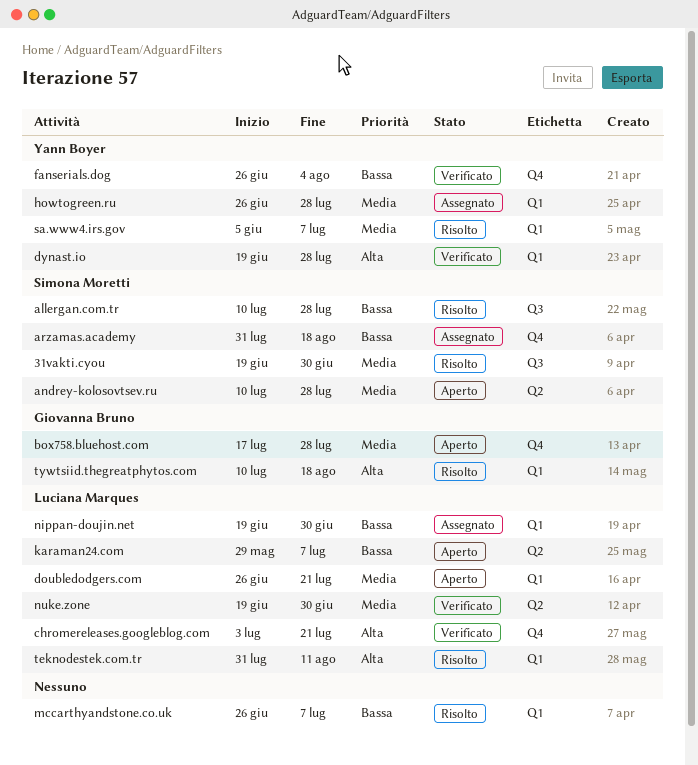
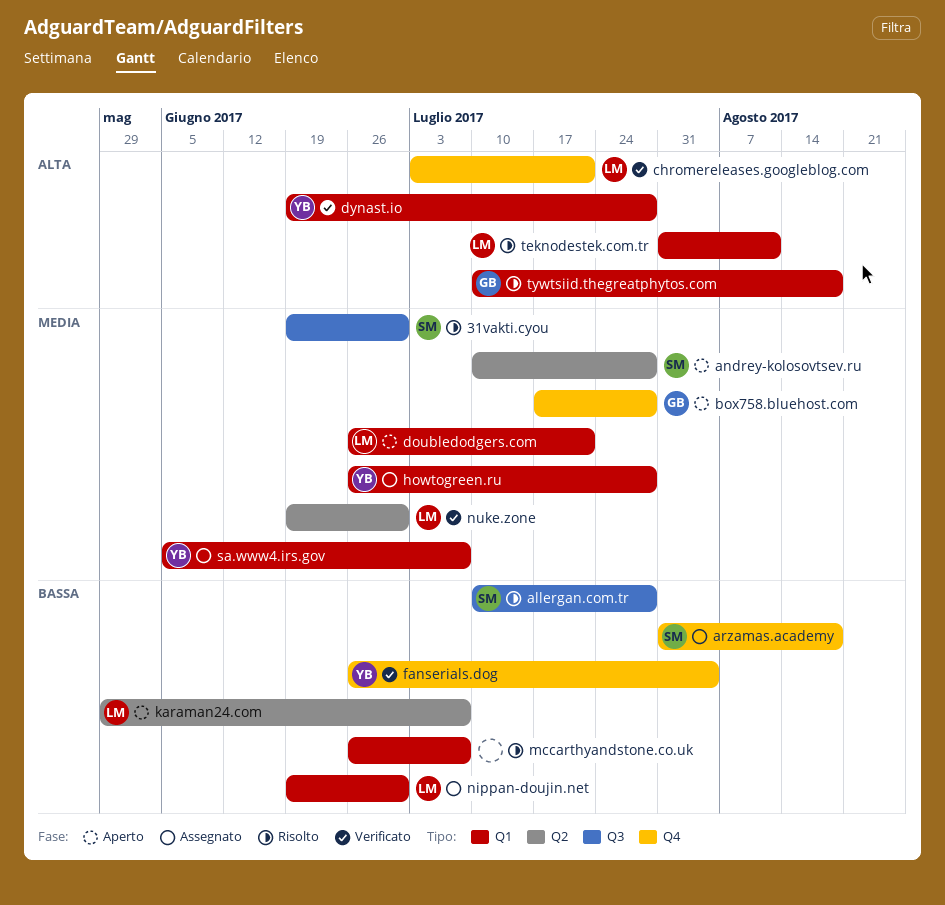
sa.www4.irs.gov, status: Risolto -> Assegnato

